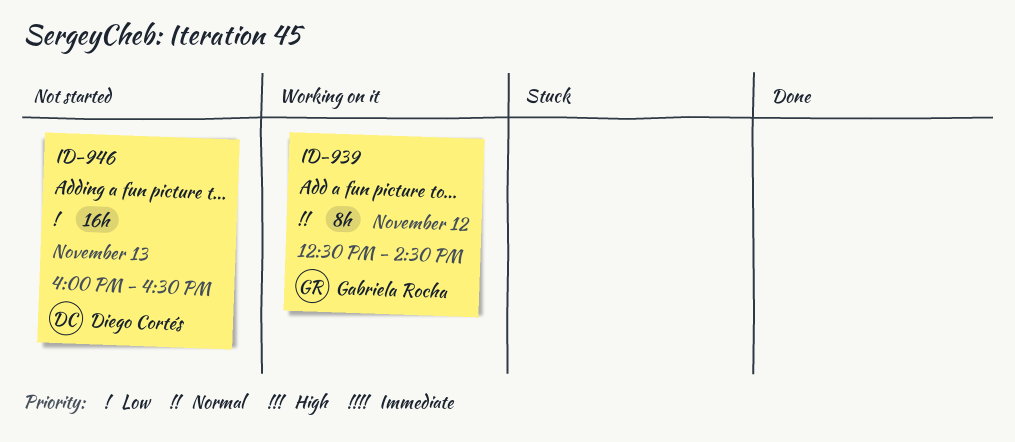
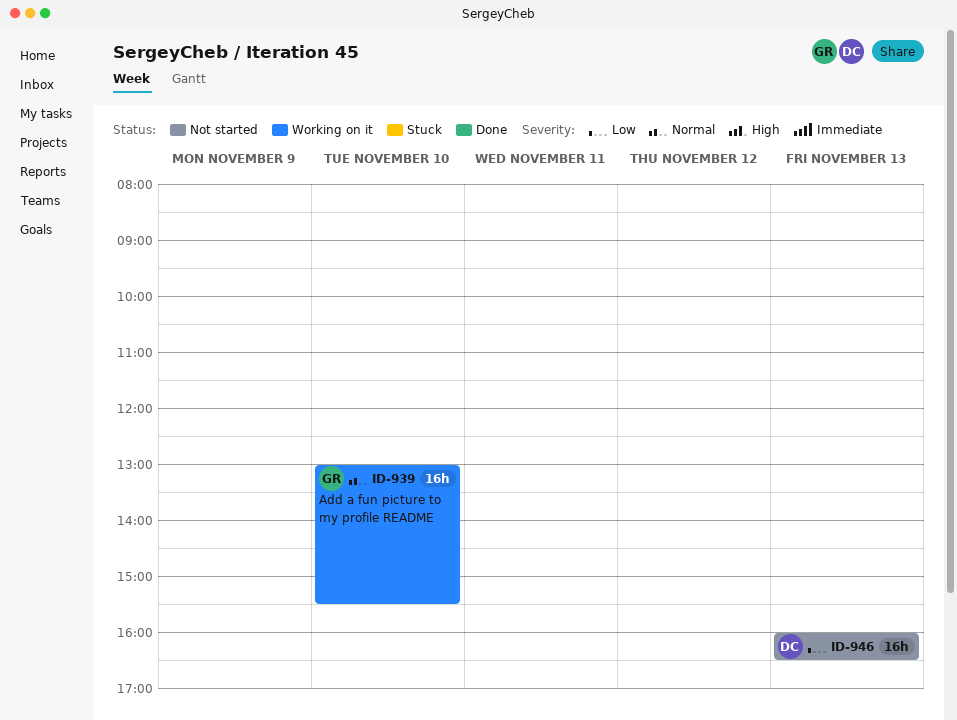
ID-939, estimate: 8h -> 16h
ID-939, day: Nov 12 -> Nov 10
ID-939, begins: 12:30 -> 13:00
ID-939, ends: 14:30 -> 15:30

